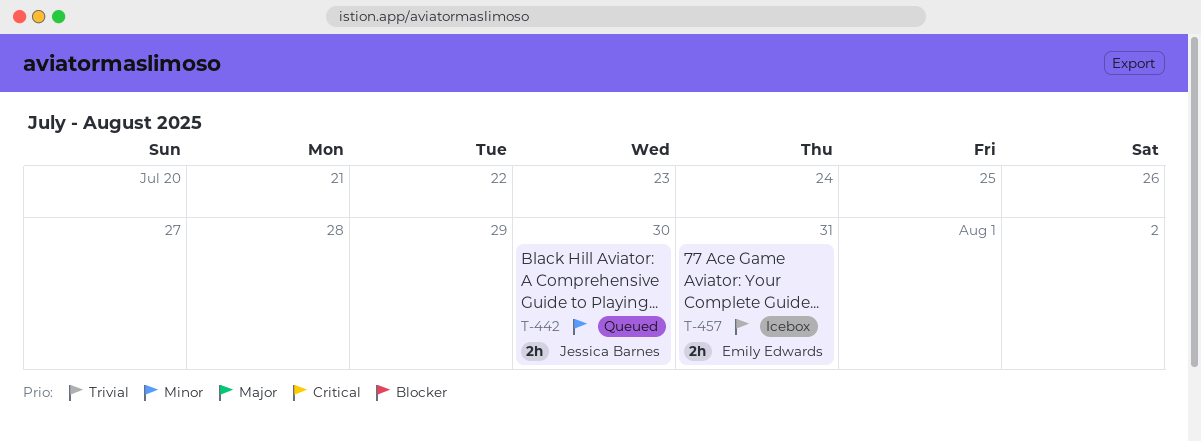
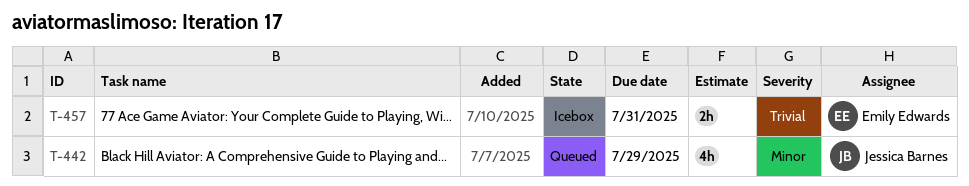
T-442, estimate: 2h -> 4h
T-442, due: Jul 30 -> Jul 29

